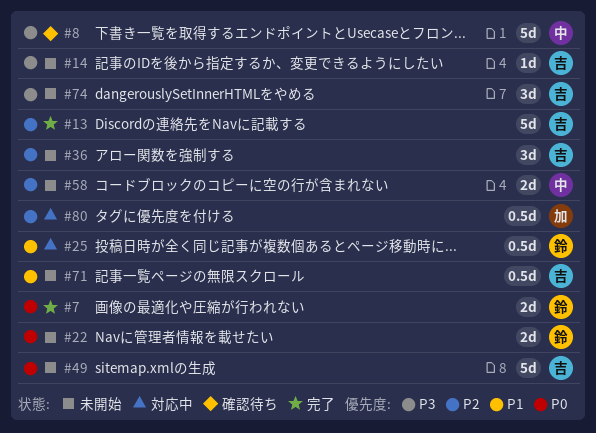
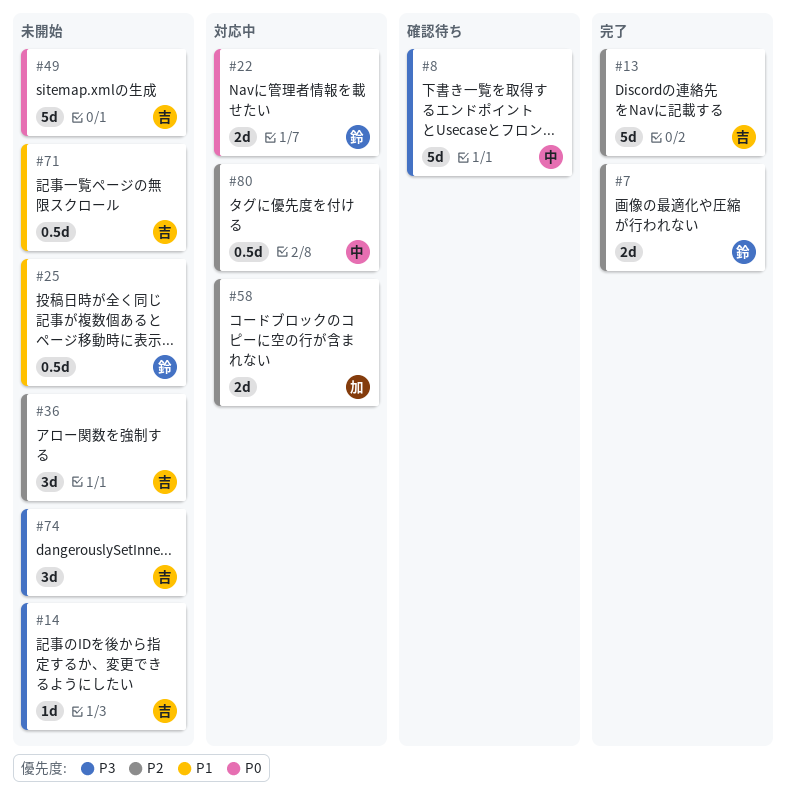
#7, priority: P0 -> P2
#22, status: 未開始 -> 対応中
#25, status: 対応中 -> 未開始
#58, status: 未開始 -> 対応中
#58, owner: 中 -> 加
#80, owner: 加 -> 中

